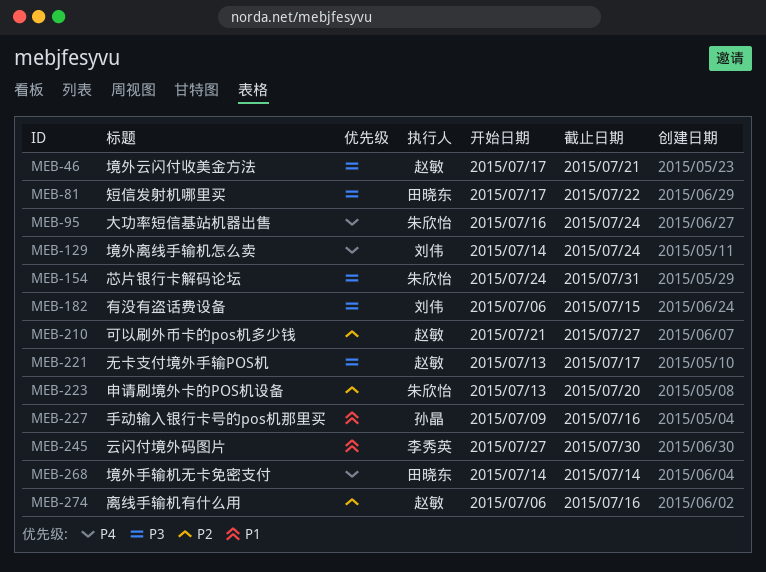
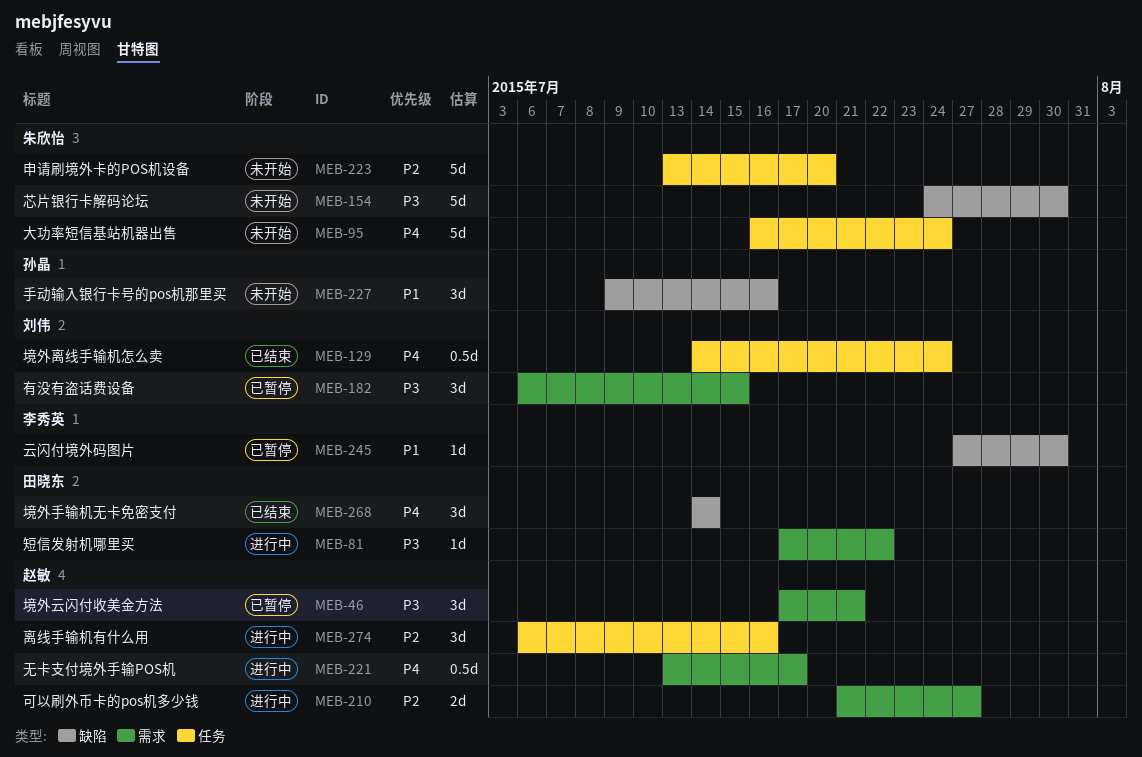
MEB-154, due: Jul 31 -> Jul 30
MEB-221, priority: P3 -> P4

